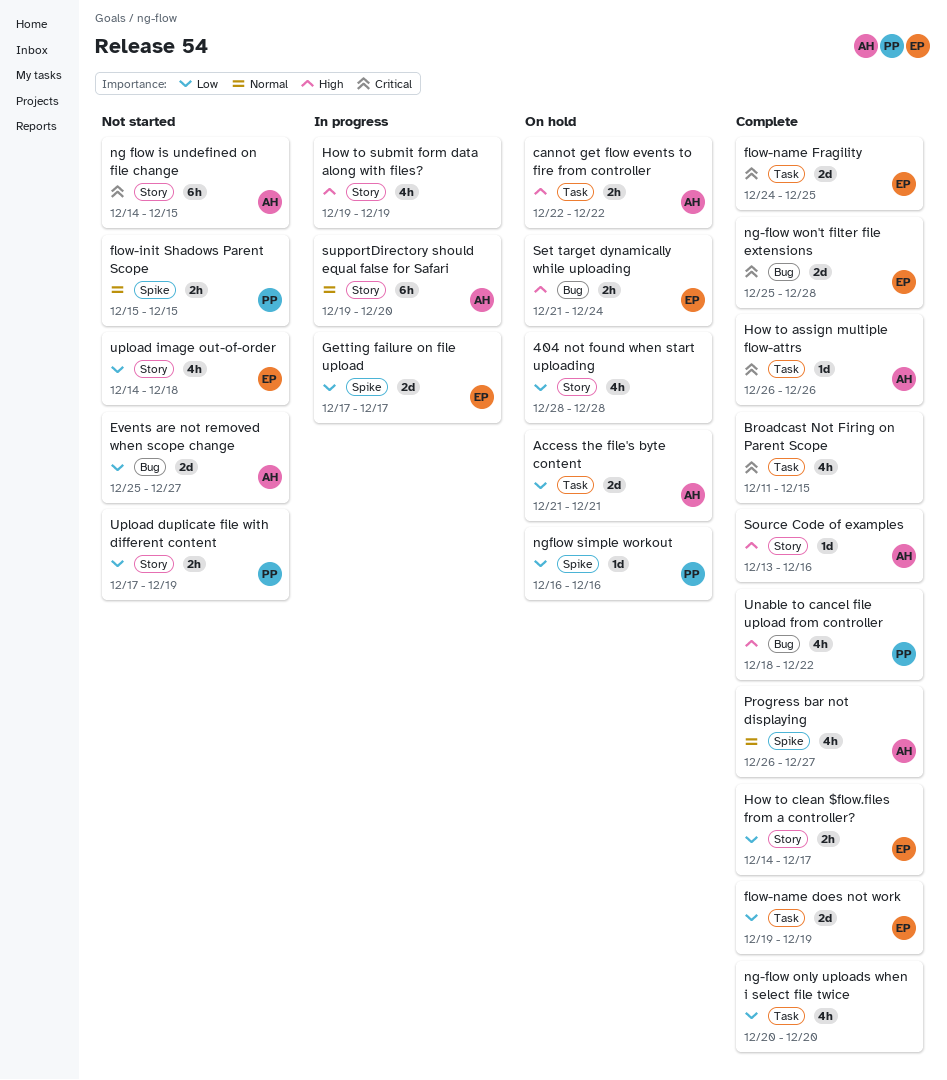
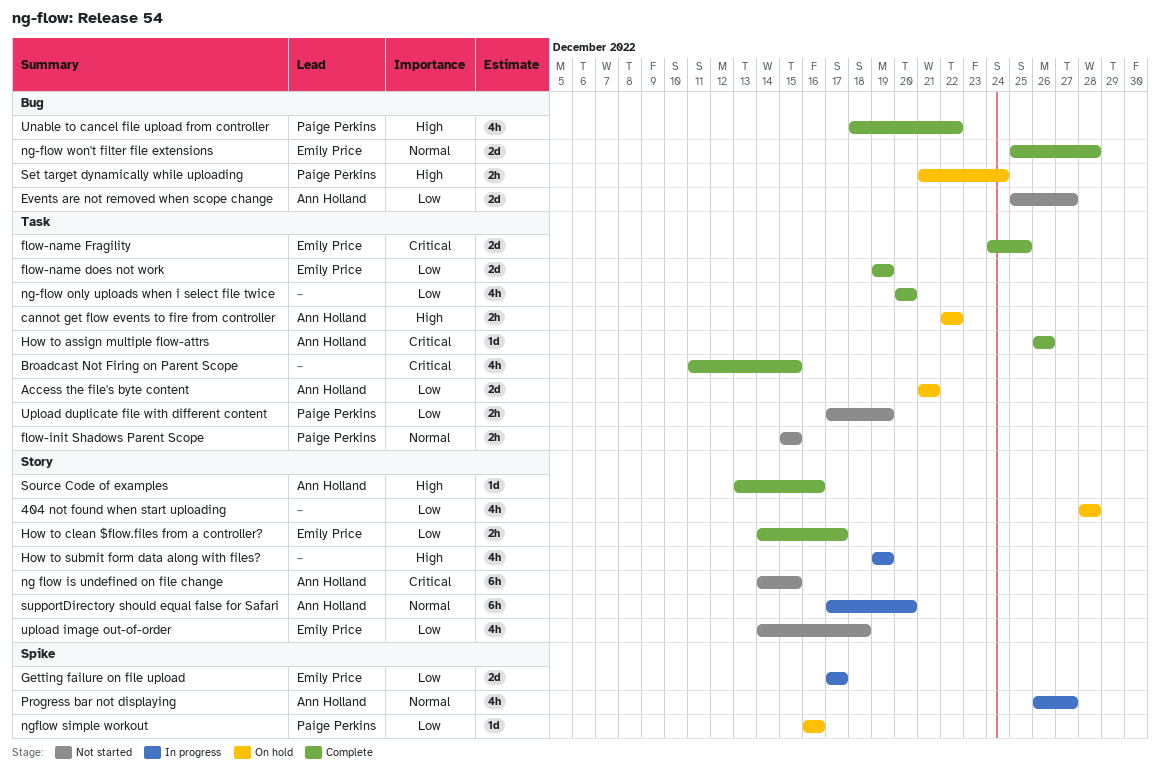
flow-init Shadows Parent Scope, label: Spike -> Task
ng-flow won't filter file extensions, priority: Critical -> Normal
Progress bar not displaying, status: Complete -> In progress
Set target dynamically while uploading, owner: Emily Price -> Paige Perkins
supportDirectory should equal false for Safari, start: Dec 19 -> Dec 17
Upload duplicate file with different content, label: Story -> Task

